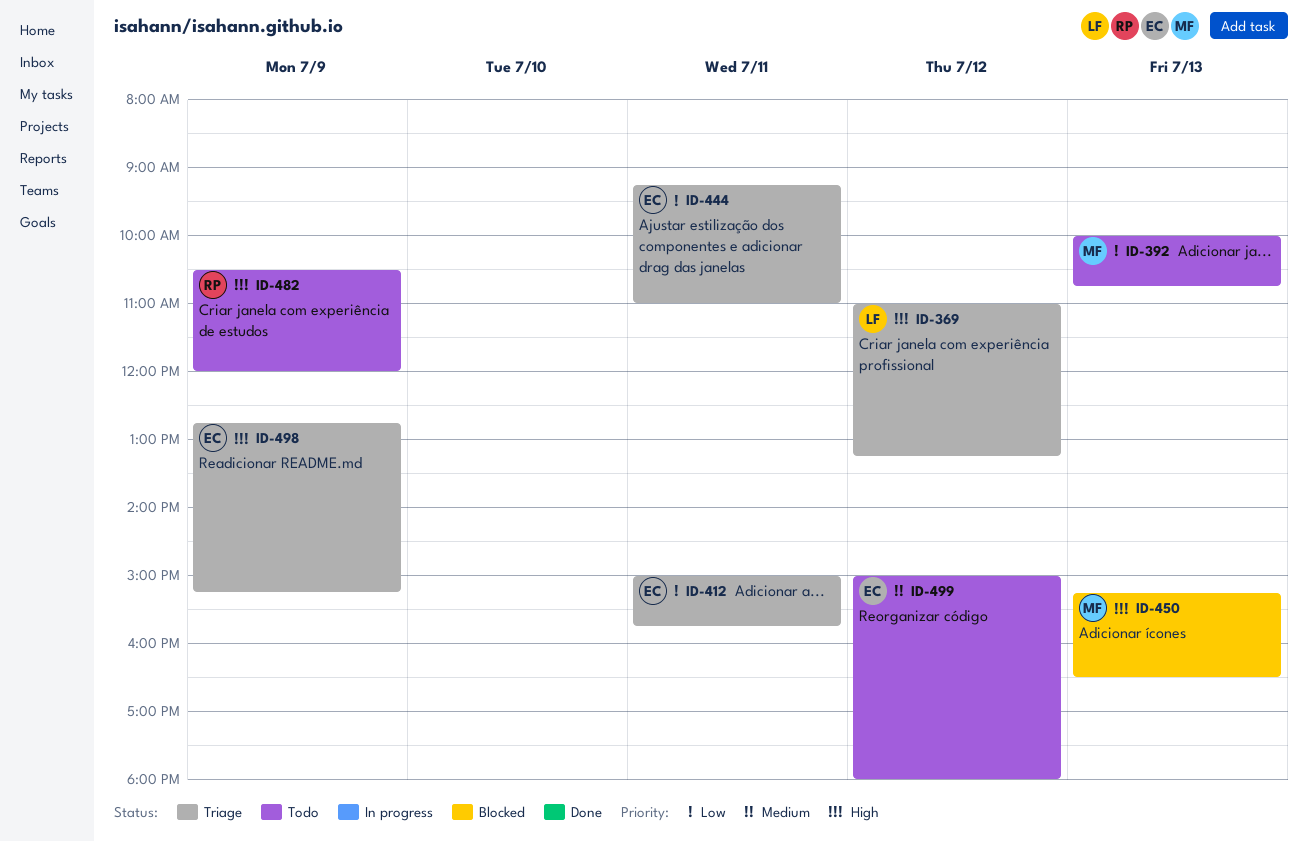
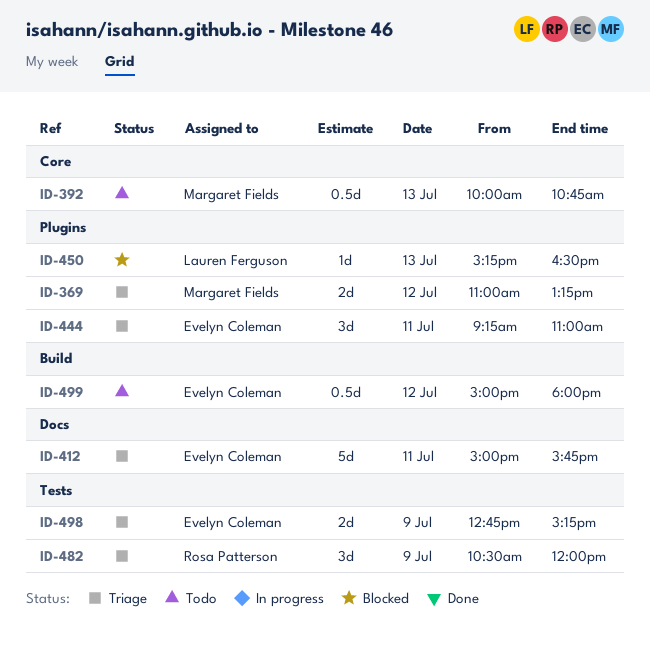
ID-369, owner: Lauren Ferguson -> Margaret Fields
ID-450, owner: Margaret Fields -> Lauren Ferguson
ID-482, status: Todo -> Triage

